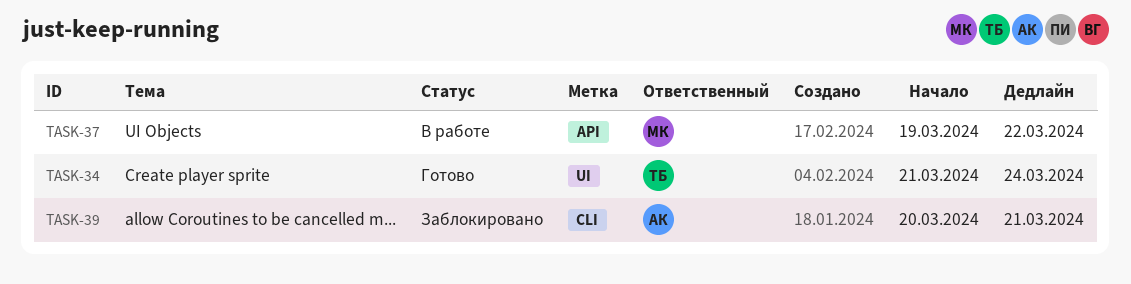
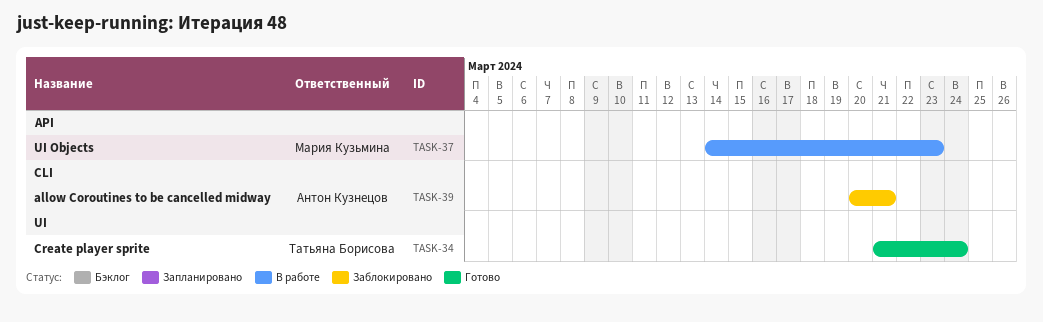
TASK-37, start: Mar 19 -> Mar 14
TASK-37, due: Mar 22 -> Mar 23

